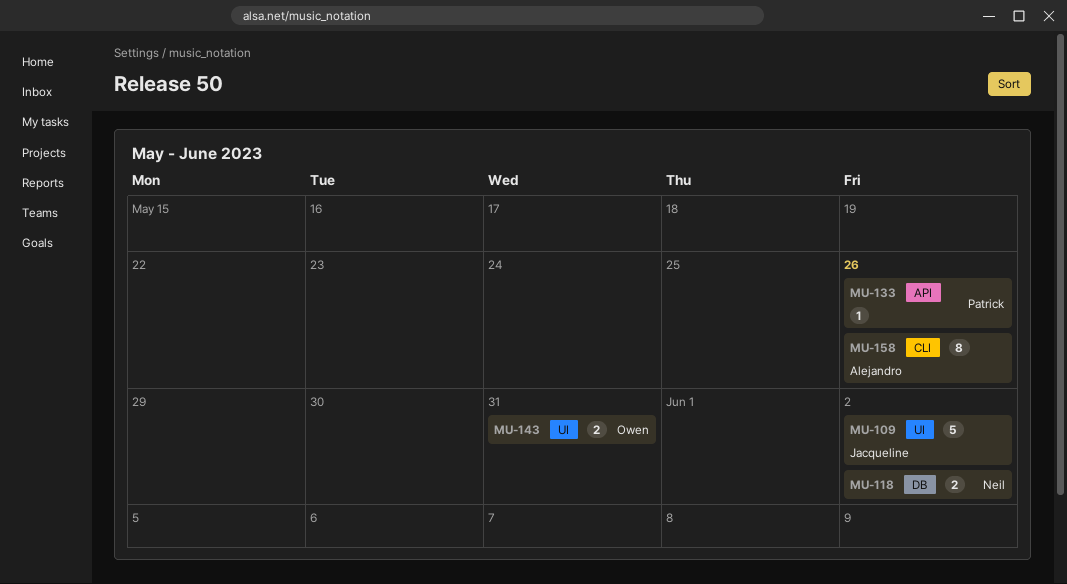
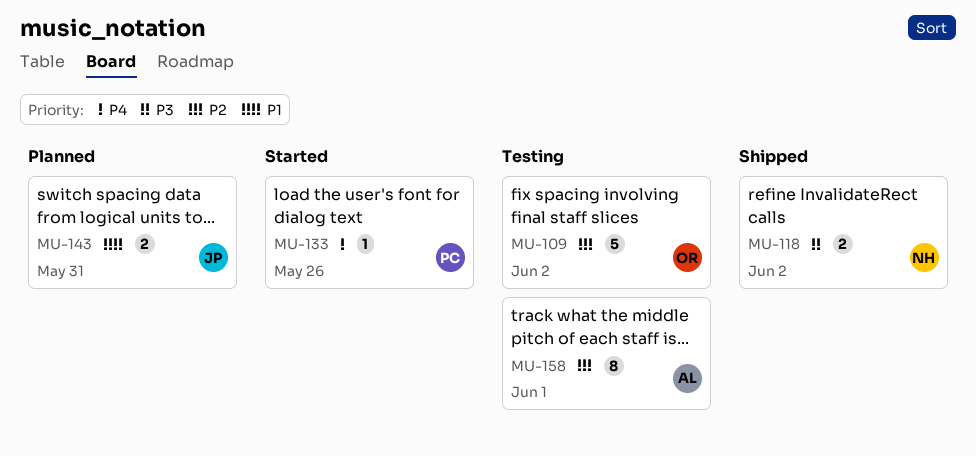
MU-109, owner: Jacqueline -> Owen
MU-143, owner: Owen -> Jacqueline
MU-158, due: May 26 -> Jun 1

